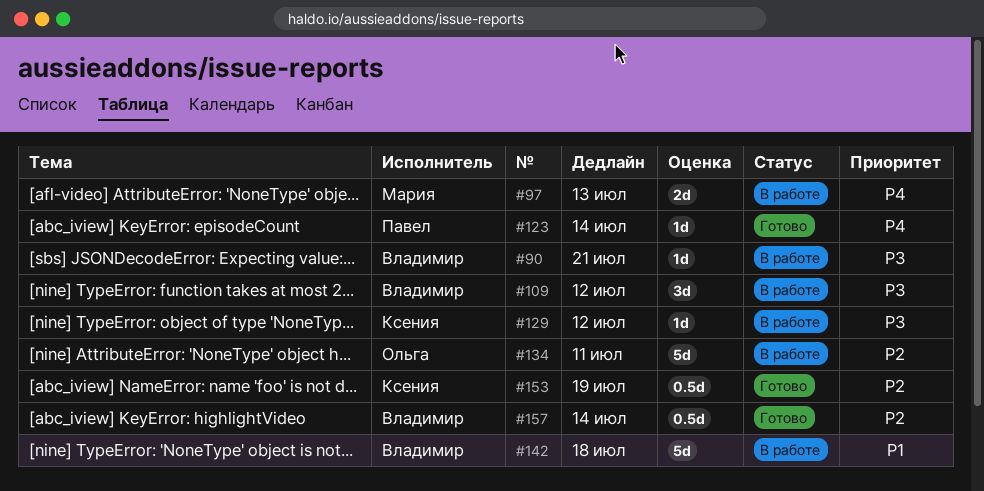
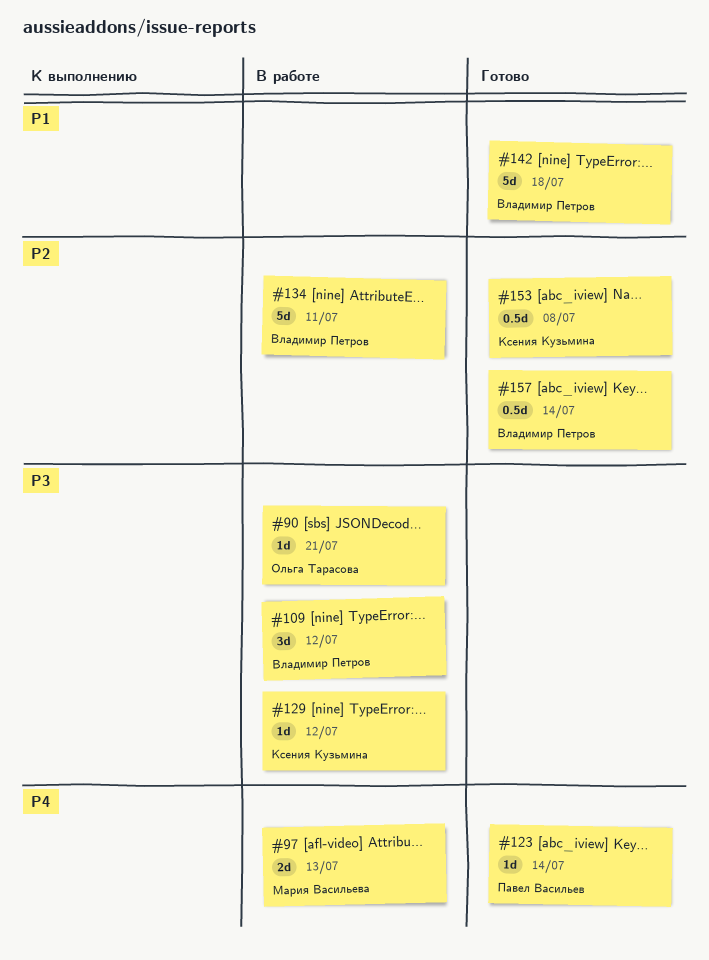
#90, owner: Владимир Петров -> Ольга Тарасова
#134, owner: Ольга Тарасова -> Владимир Петров
#142, status: В работе -> Готово
#153, due: Jul 19 -> Jul 8

